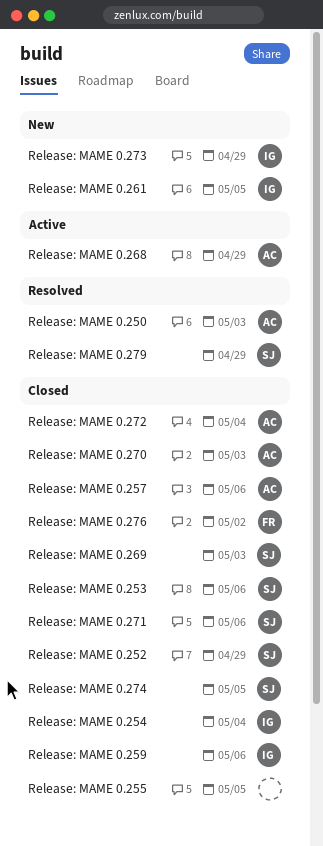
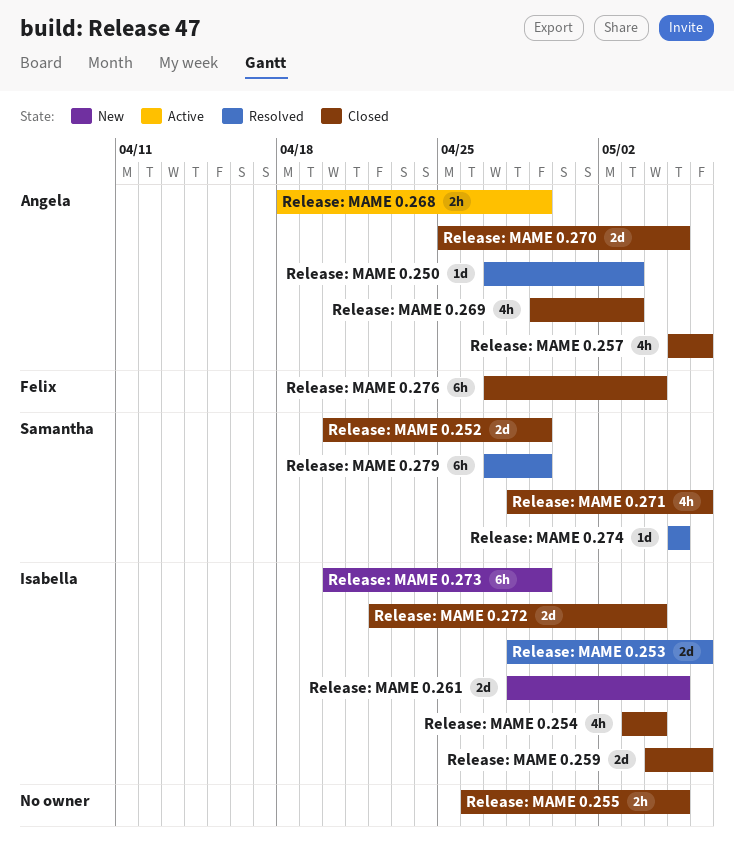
Release: MAME 0.253, status: Closed -> Resolved
Release: MAME 0.253, owner: Samantha -> Isabella
Release: MAME 0.269, owner: Samantha -> Angela
Release: MAME 0.270, due: May 3 -> May 5
Release: MAME 0.272, owner: Angela -> Isabella
Release: MAME 0.274, status: Closed -> Resolved
Release: MAME 0.276, due: May 2 -> May 4

